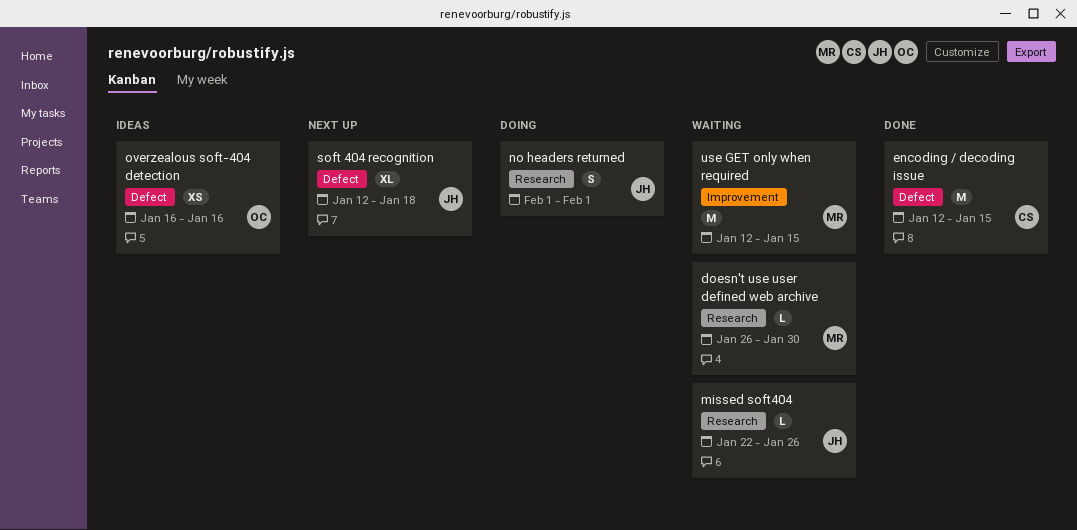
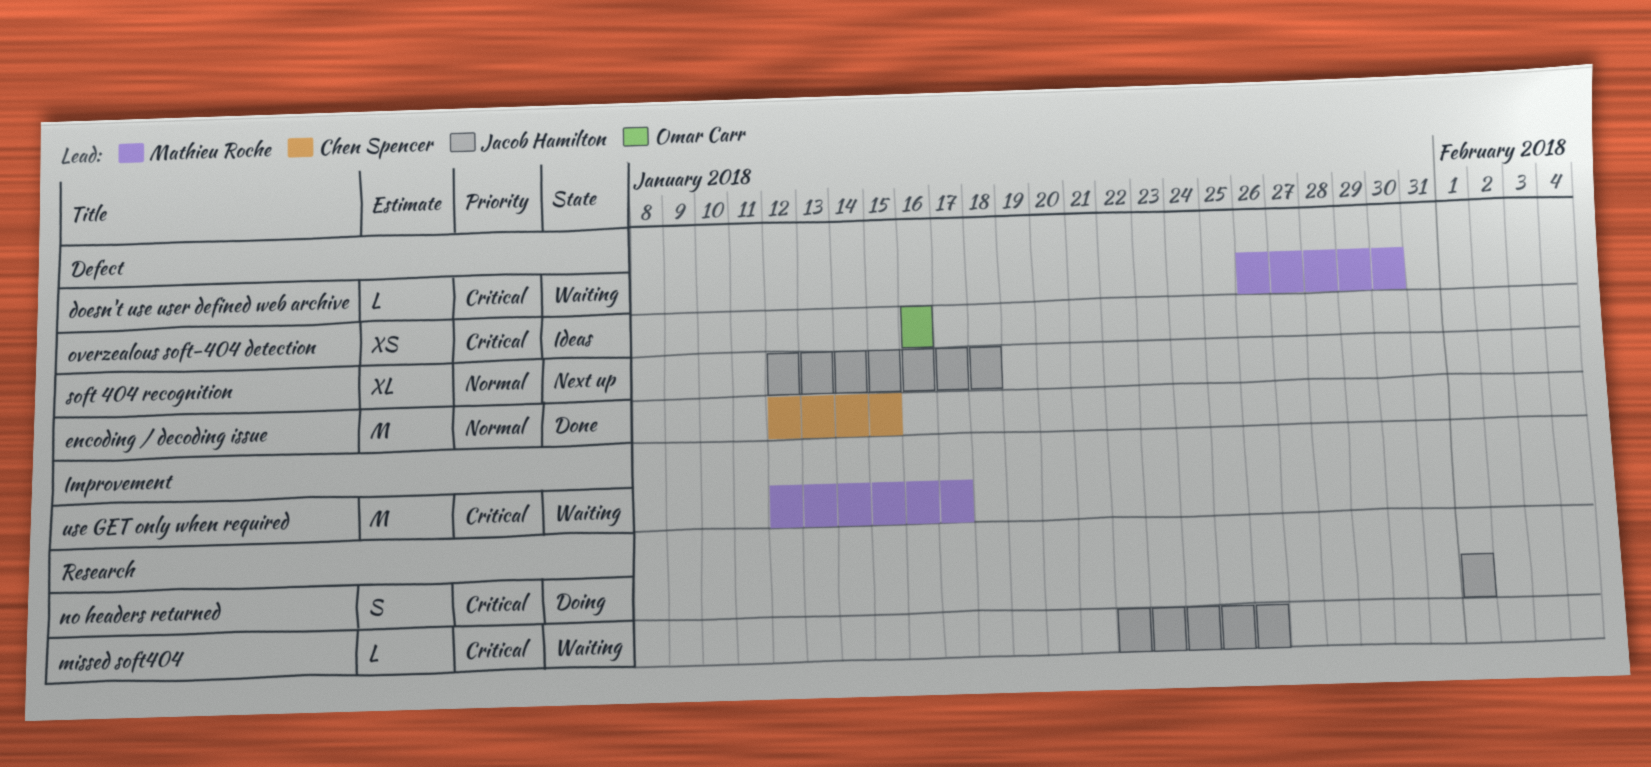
doesn't use user defined web archive, label: Research -> Defect
use GET only when required, due: Jan 15 -> Jan 17

